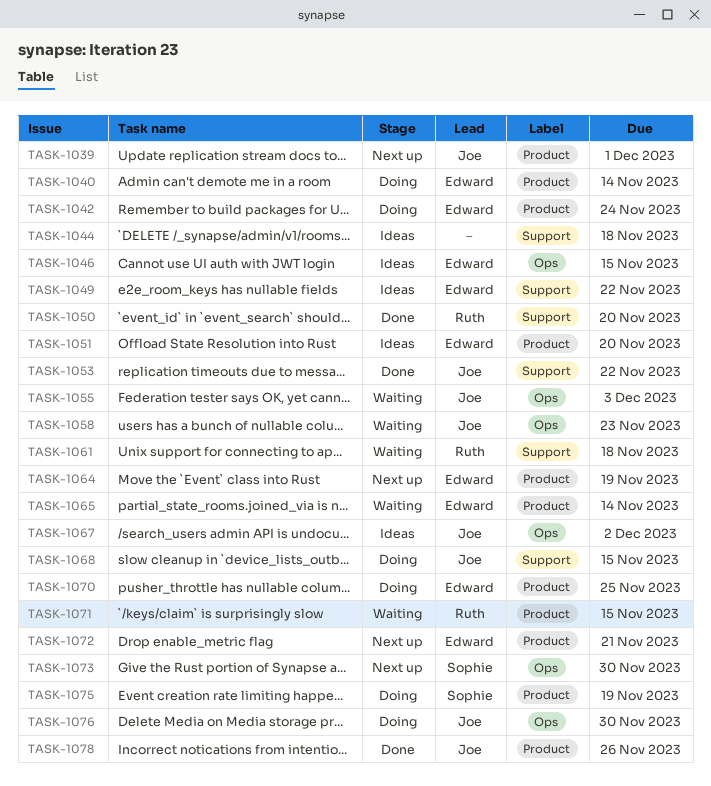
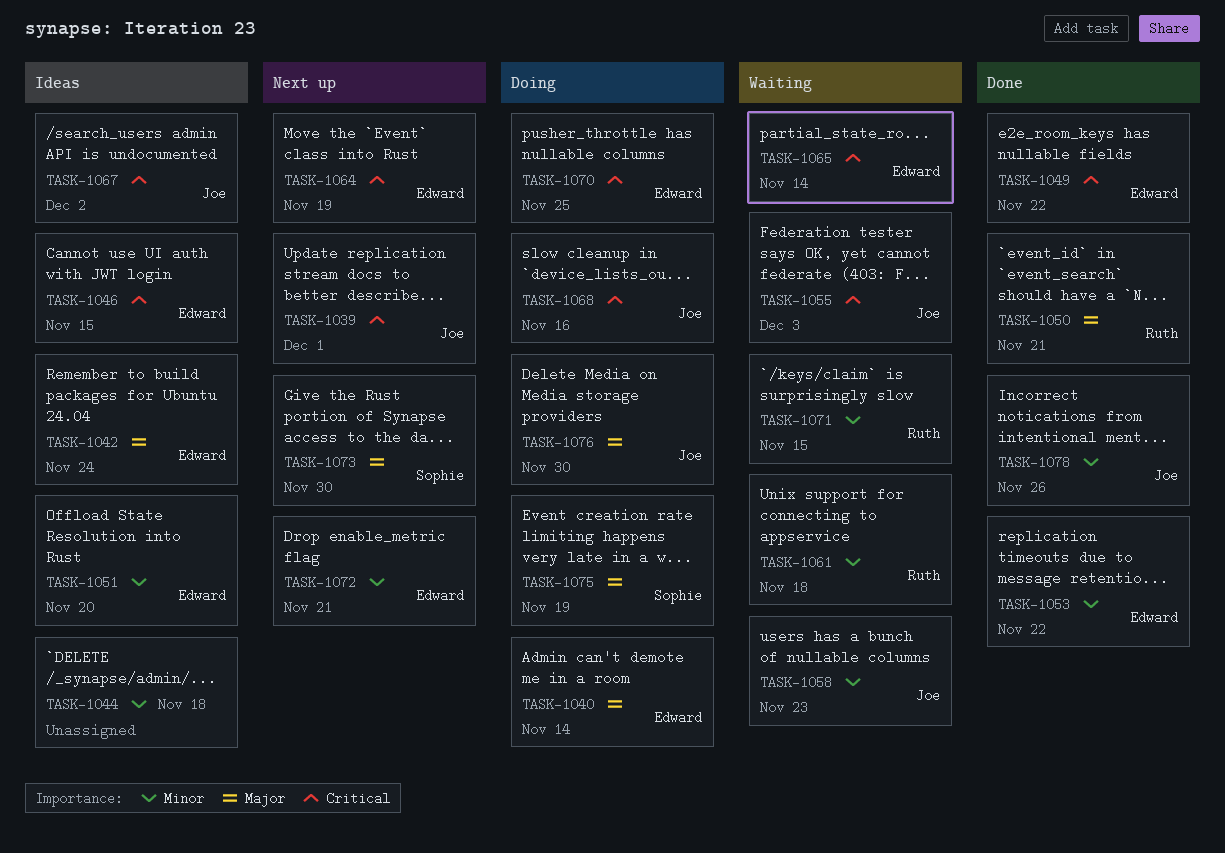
TASK-1042, status: Doing -> Ideas
TASK-1049, status: Ideas -> Done
TASK-1050, due: Nov 20 -> Nov 21
TASK-1053, owner: Joe -> Edward
TASK-1068, due: Nov 15 -> Nov 16

